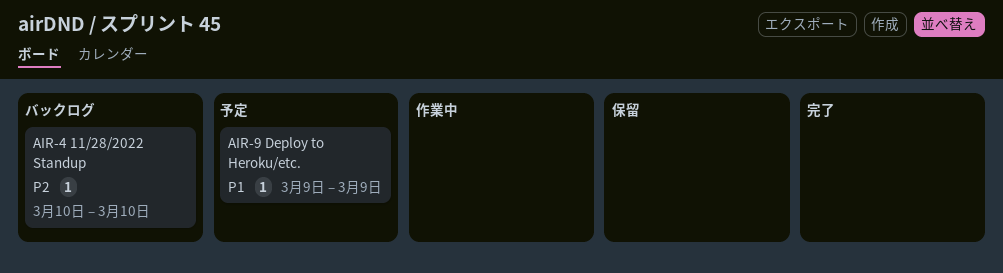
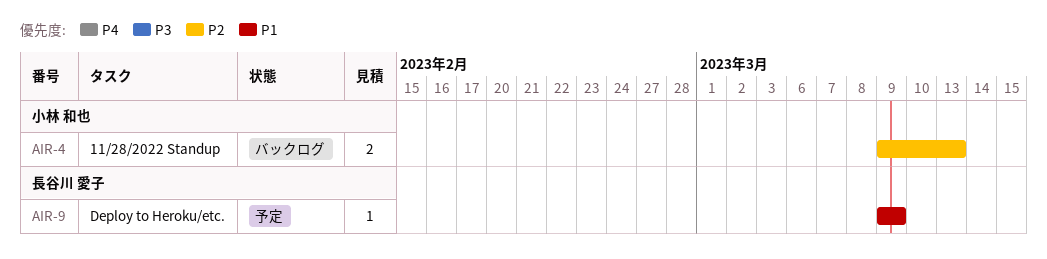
AIR-4, estimate: 1 -> 2
AIR-4, start: Mar 10 -> Mar 9
AIR-4, due: Mar 10 -> Mar 13

